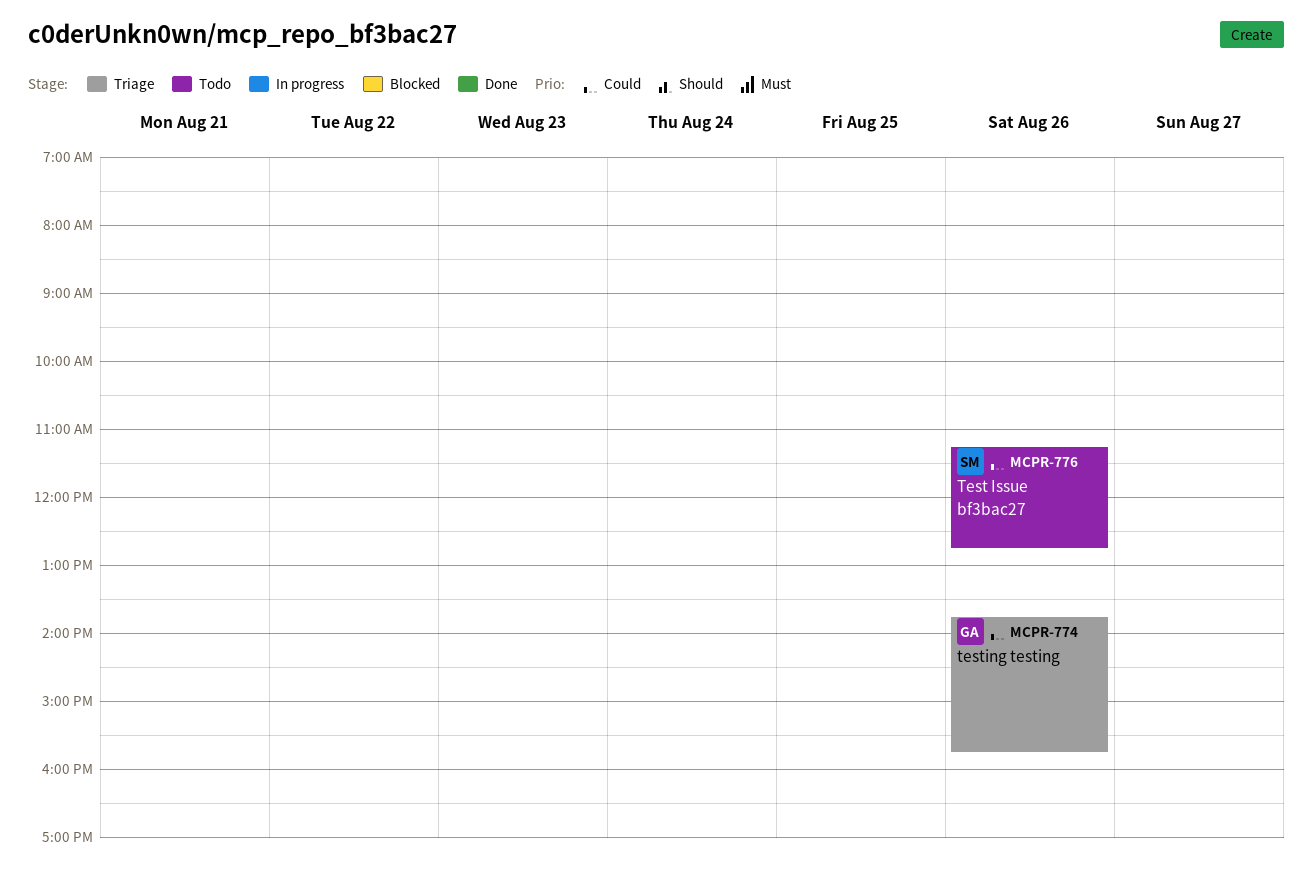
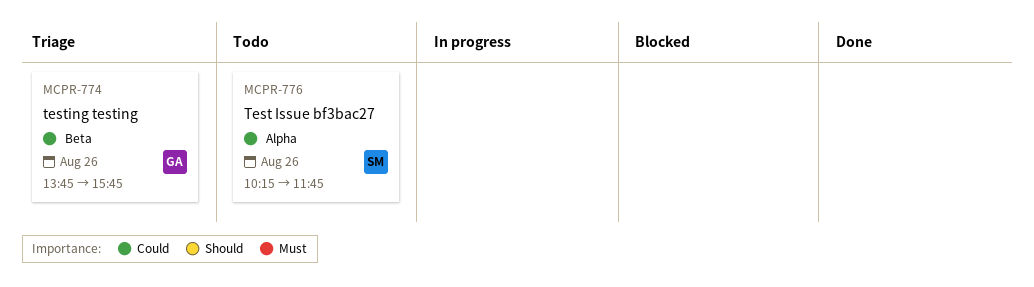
MCPR-776, begins: 11:15 -> 10:15
MCPR-776, ends: 12:45 -> 11:45

